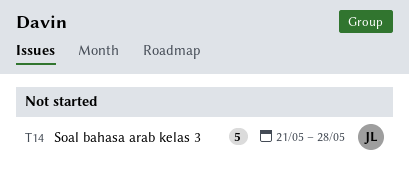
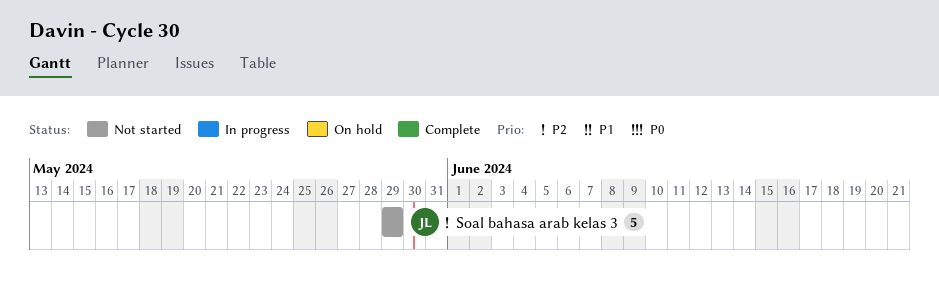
Soal bahasa arab kelas 3, start: May 21 -> May 29
Soal bahasa arab kelas 3, due: May 28 -> May 29

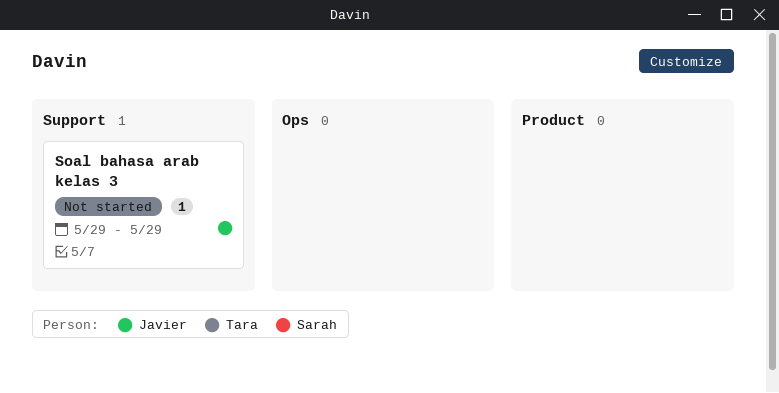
Soal bahasa arab kelas 3, estimate: 5 -> 1

